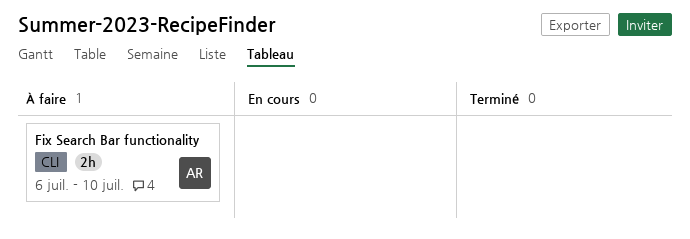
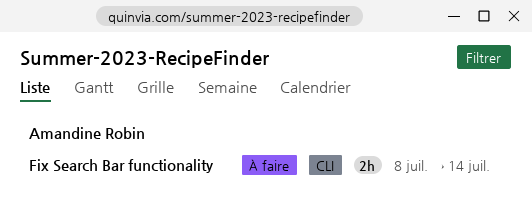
Fix Search Bar functionality, start: Jul 6 -> Jul 8
Fix Search Bar functionality, due: Jul 10 -> Jul 14

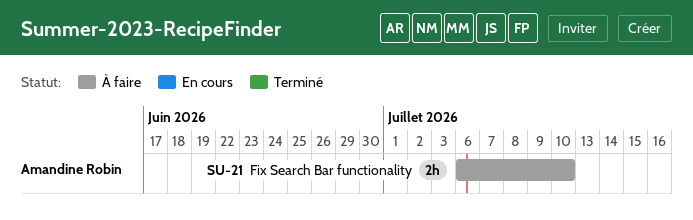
Fix Search Bar functionality, start: Jul 8 -> Jul 6
Fix Search Bar functionality, due: Jul 14 -> Jul 10

